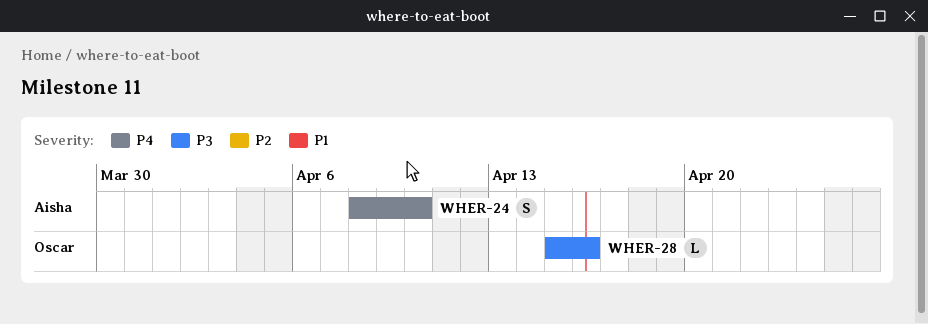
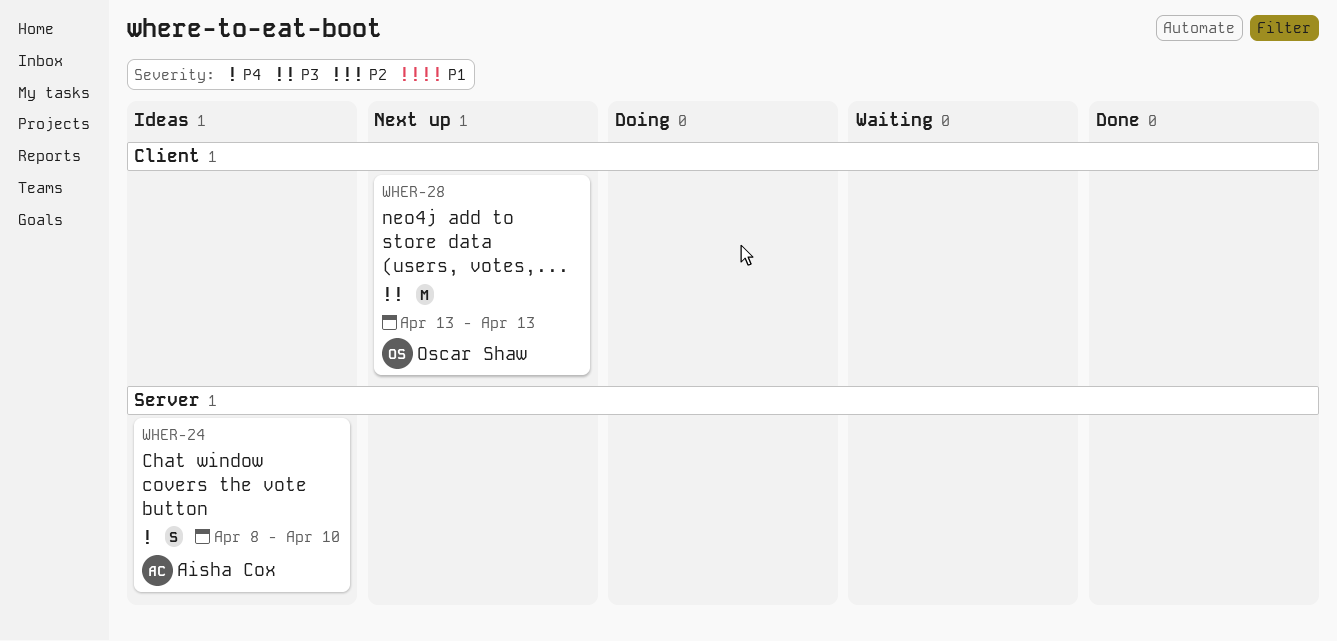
WHER-28, estimate: L -> M
WHER-28, start: Apr 15 -> Apr 13
WHER-28, due: Apr 16 -> Apr 13

